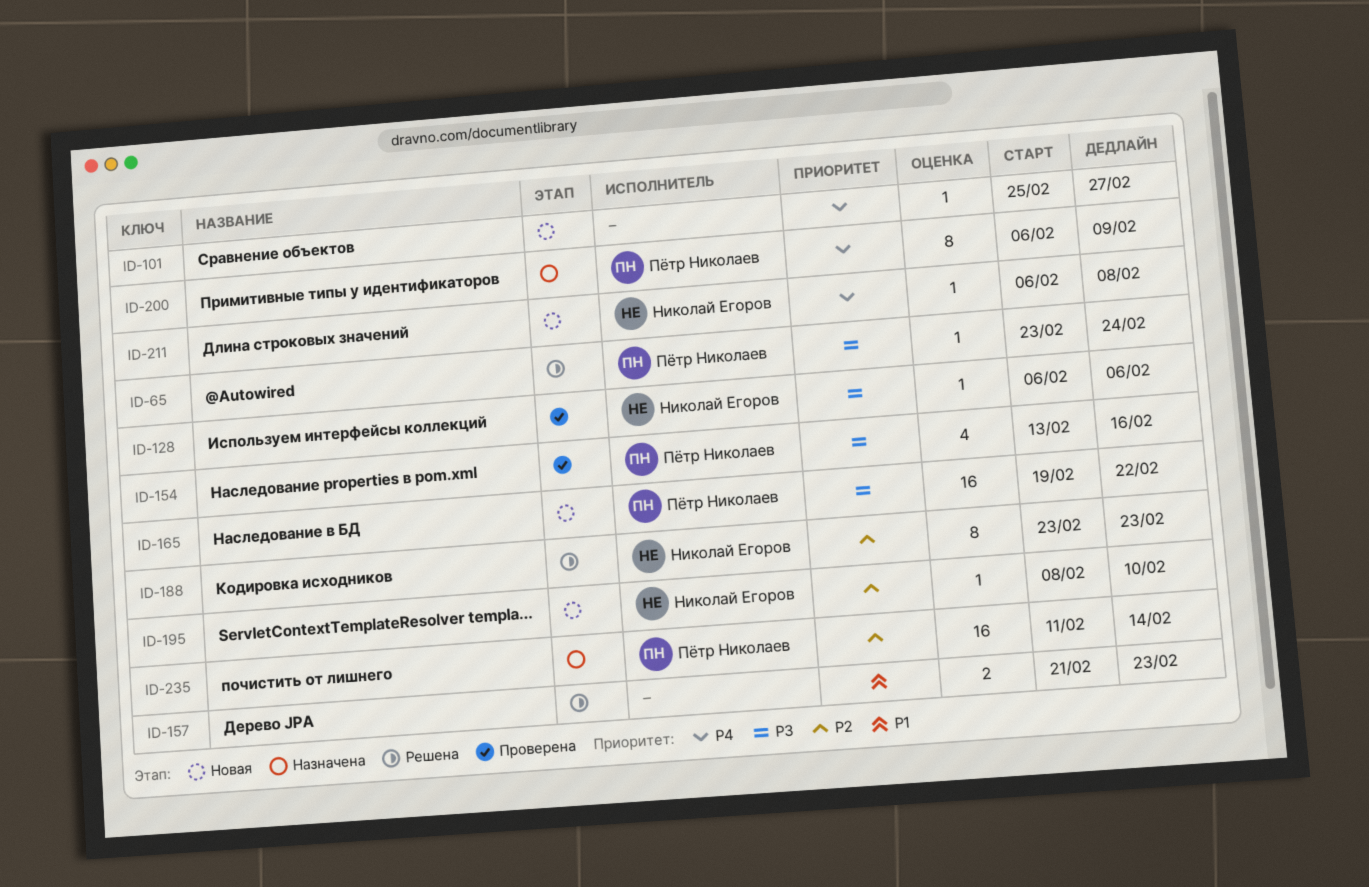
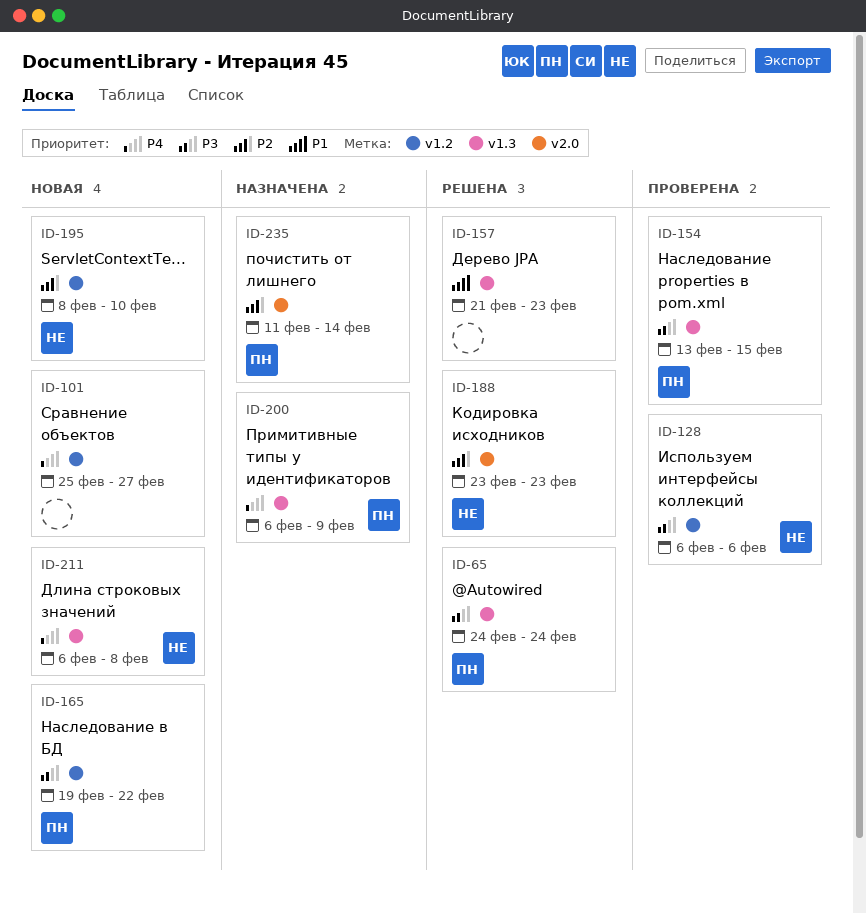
ID-65, start: Feb 23 -> Feb 24
ID-154, due: Feb 16 -> Feb 15

